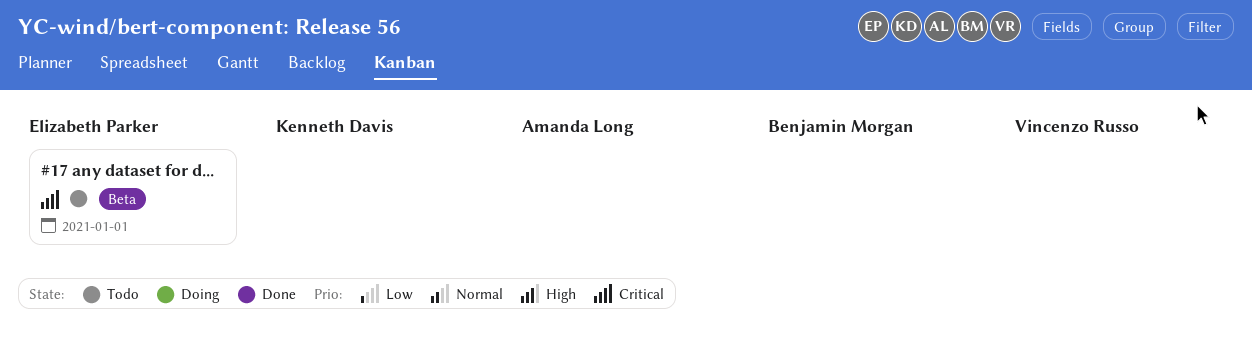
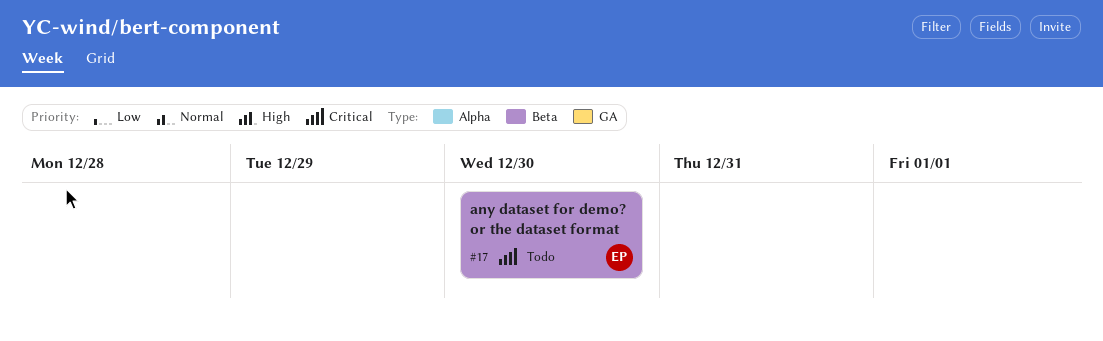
#17, due: Jan 1 -> Dec 30

